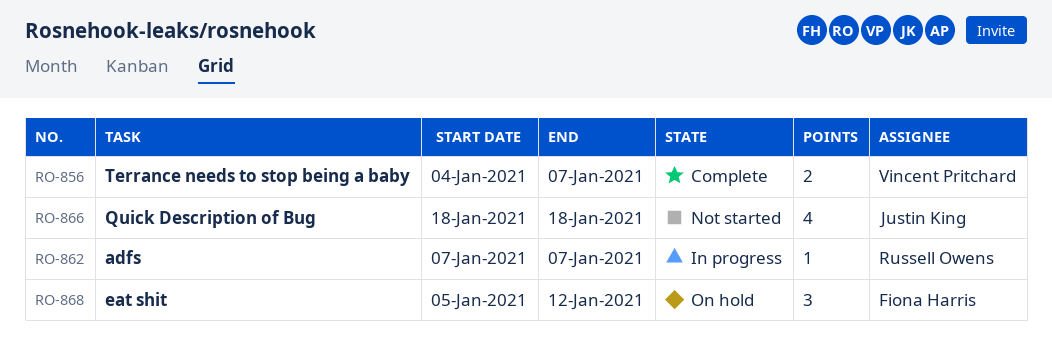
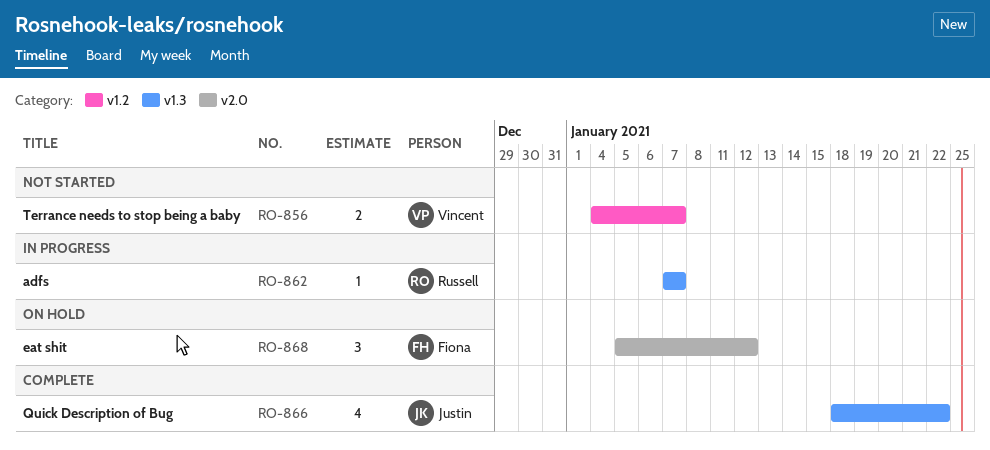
RO-856, status: Complete -> Not started
RO-866, status: Not started -> Complete
RO-866, due: Jan 18 -> Jan 22

